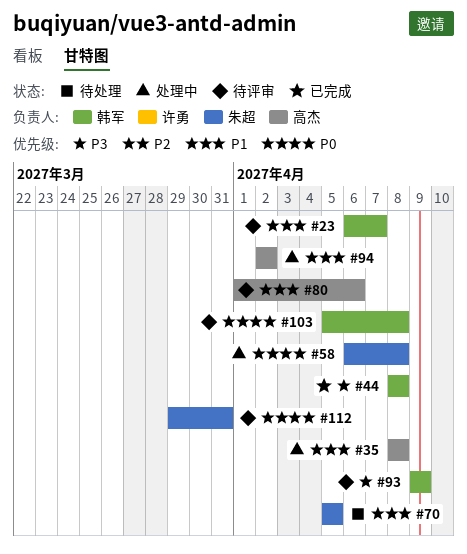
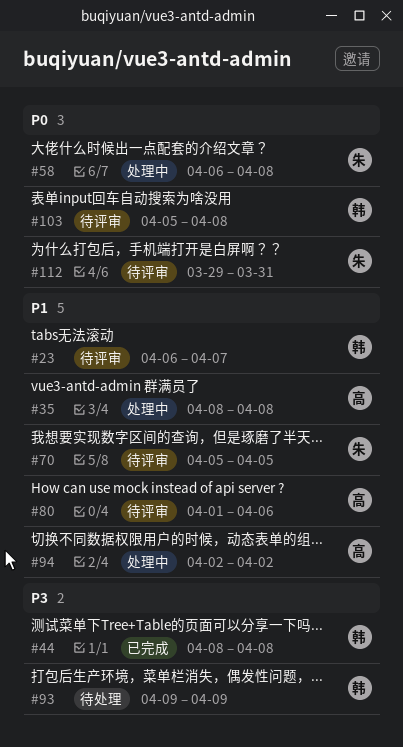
#70, status: 待处理 -> 待评审
#93, status: 待评审 -> 待处理

